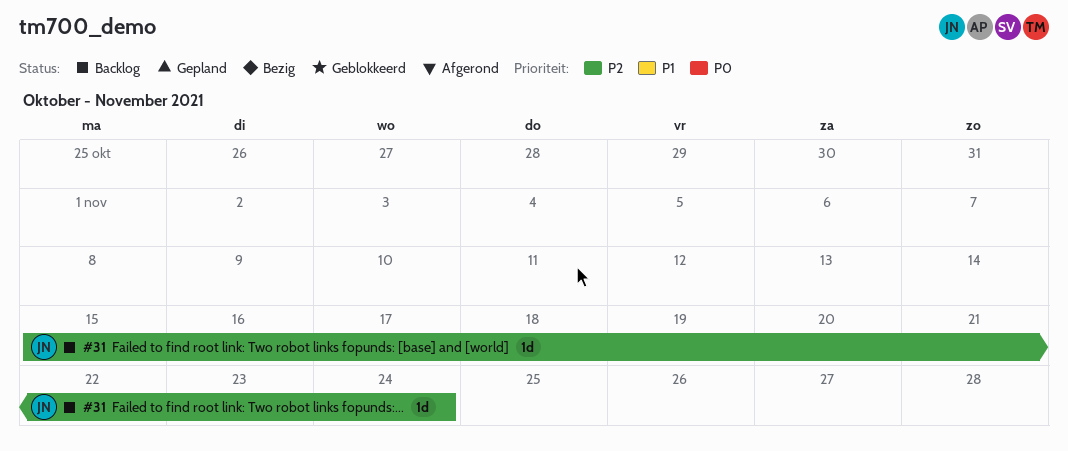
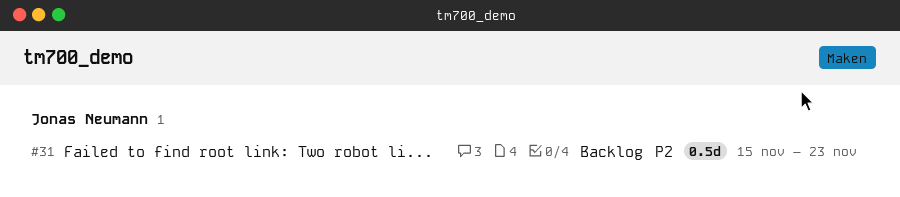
#31, estimate: 1d -> 0.5d
#31, due: Nov 24 -> Nov 23

